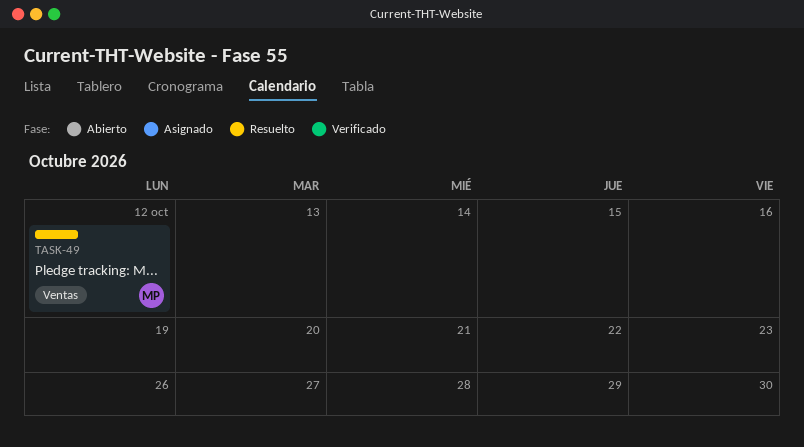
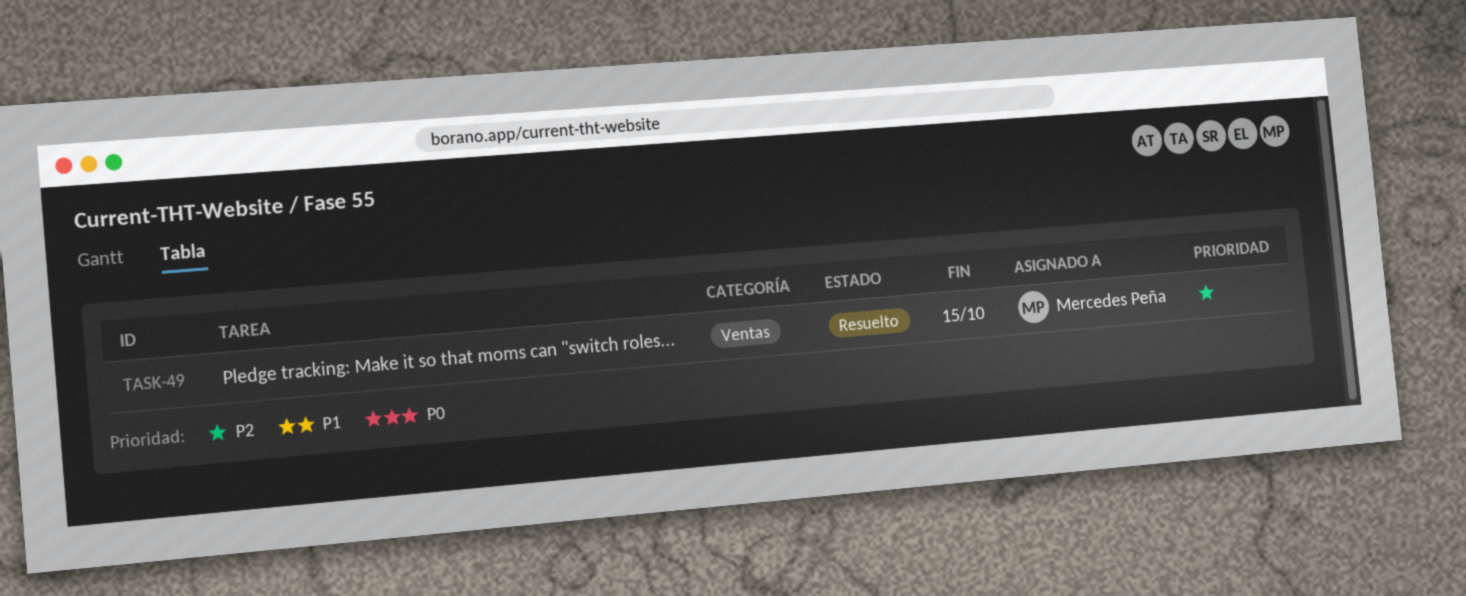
TASK-49, due: Oct 12 -> Oct 15

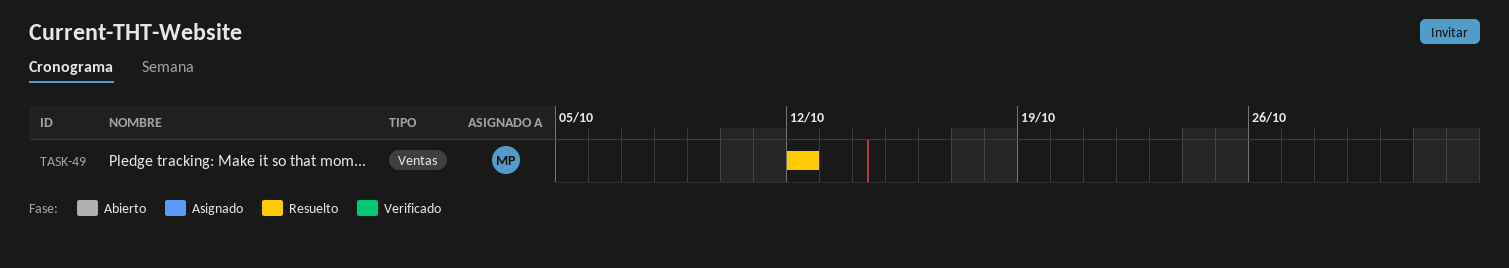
TASK-49, due: Oct 15 -> Oct 12

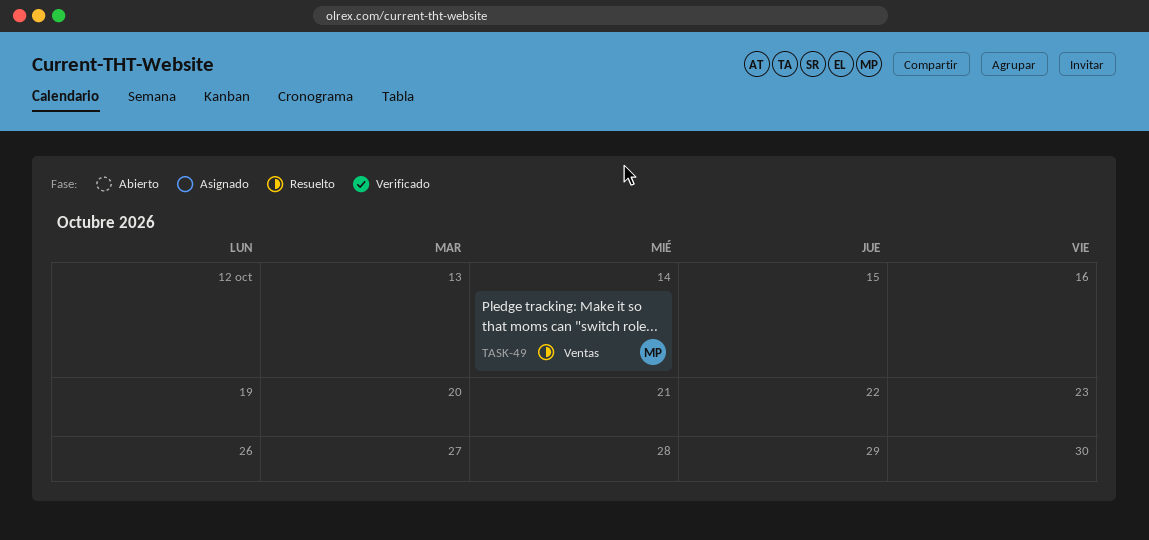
TASK-49, due: Oct 12 -> Oct 14

